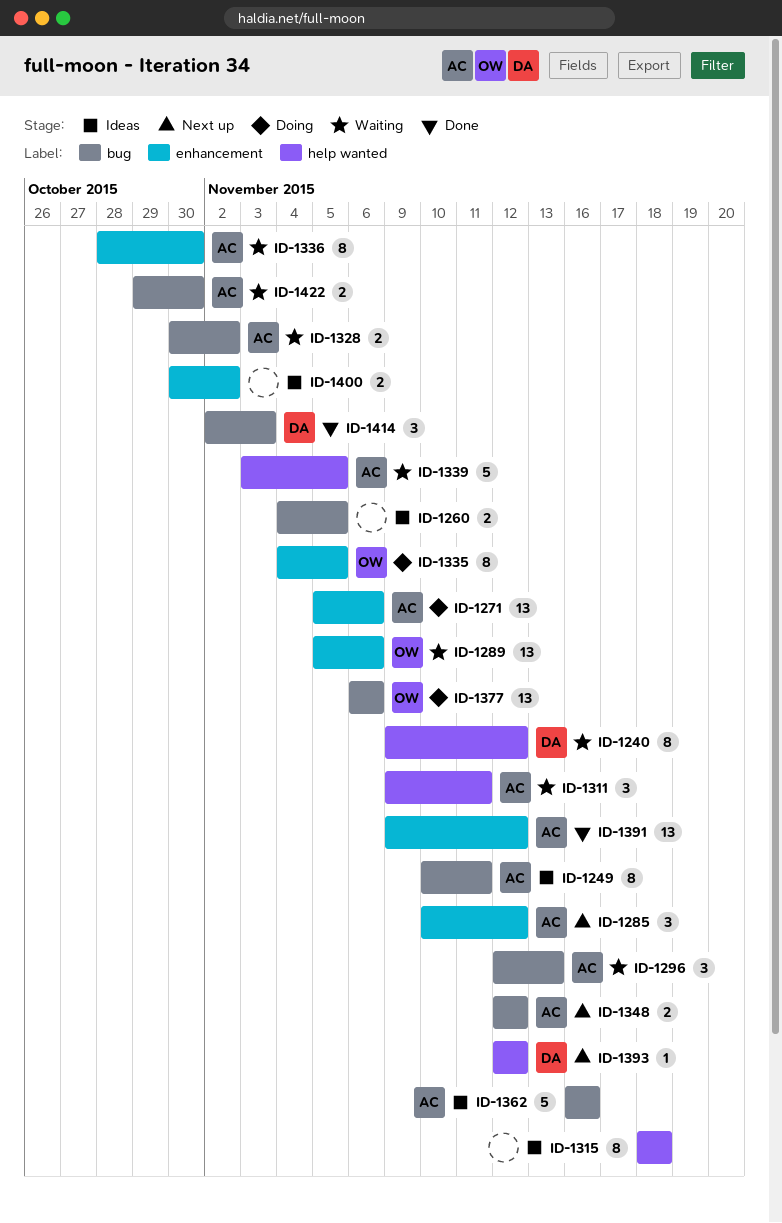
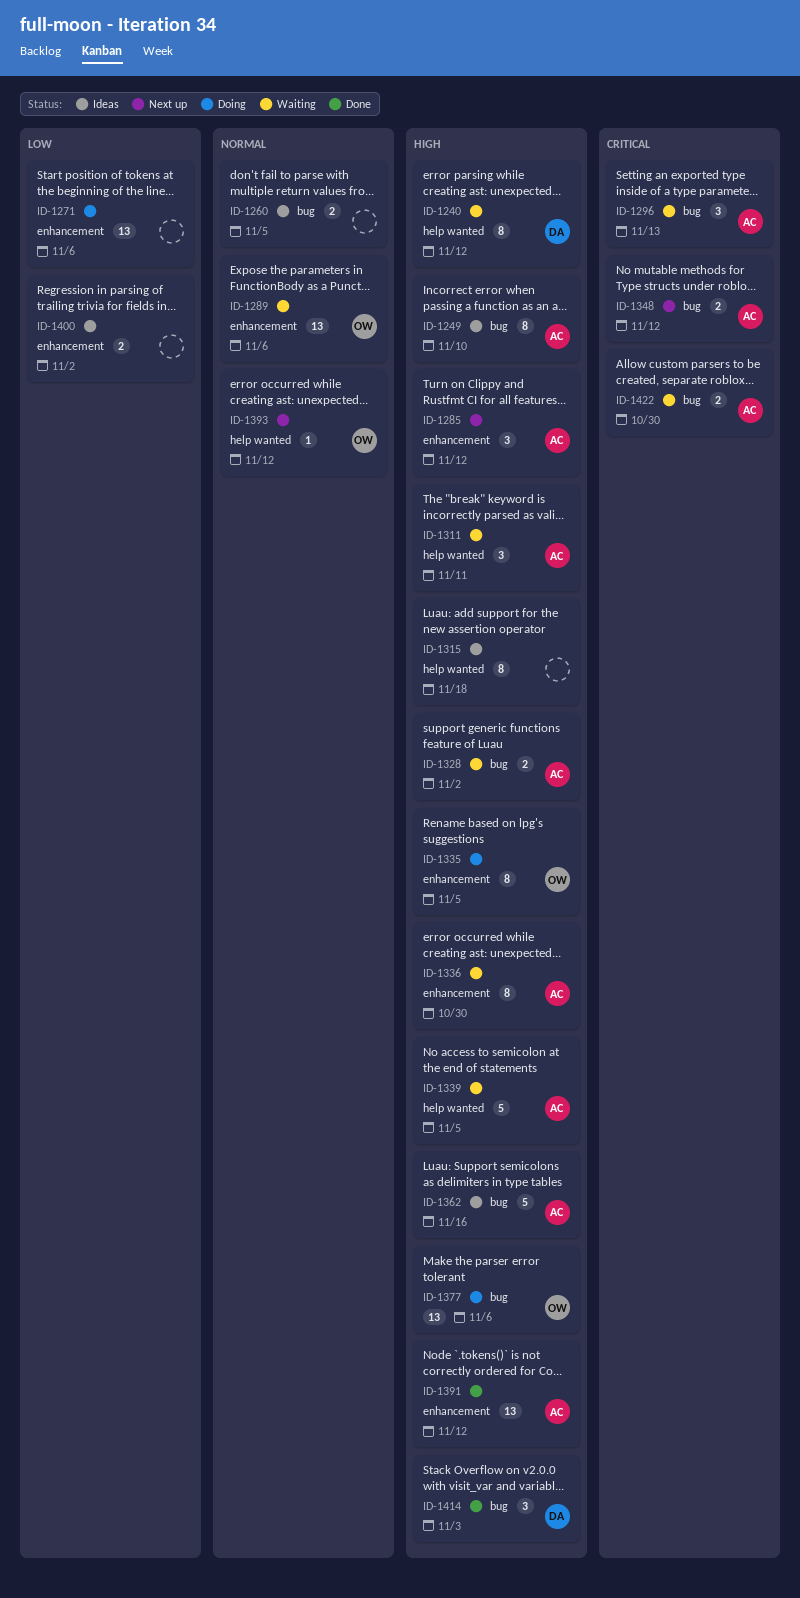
ID-1249, due: Nov 11 -> Nov 10
ID-1271, owner: AC -> none
ID-1393, owner: DA -> OW

